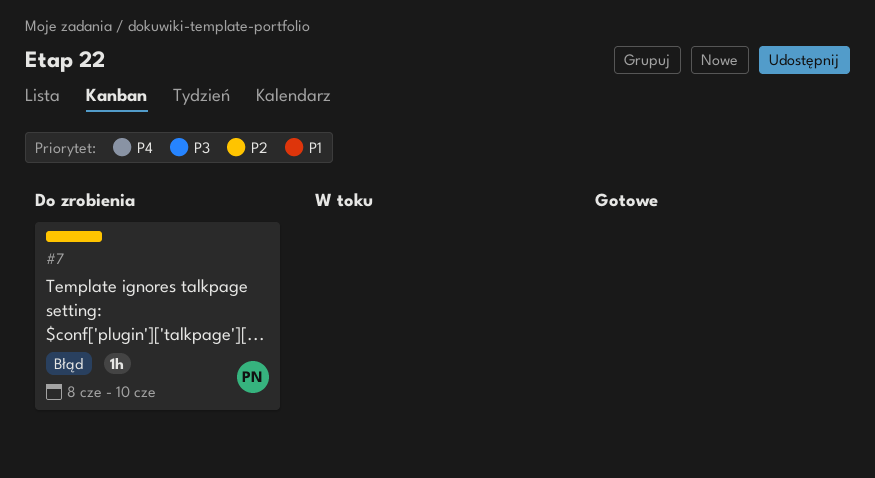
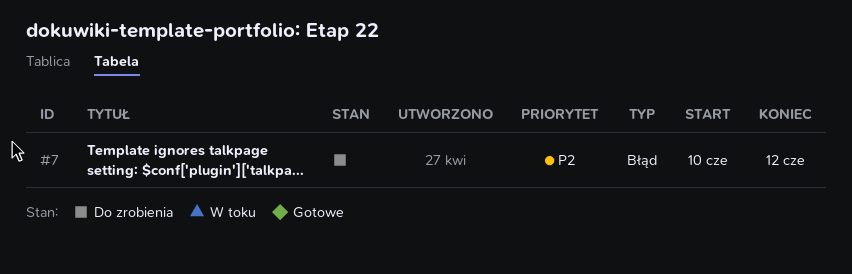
#7, start: Jun 8 -> Jun 10
#7, due: Jun 10 -> Jun 12

